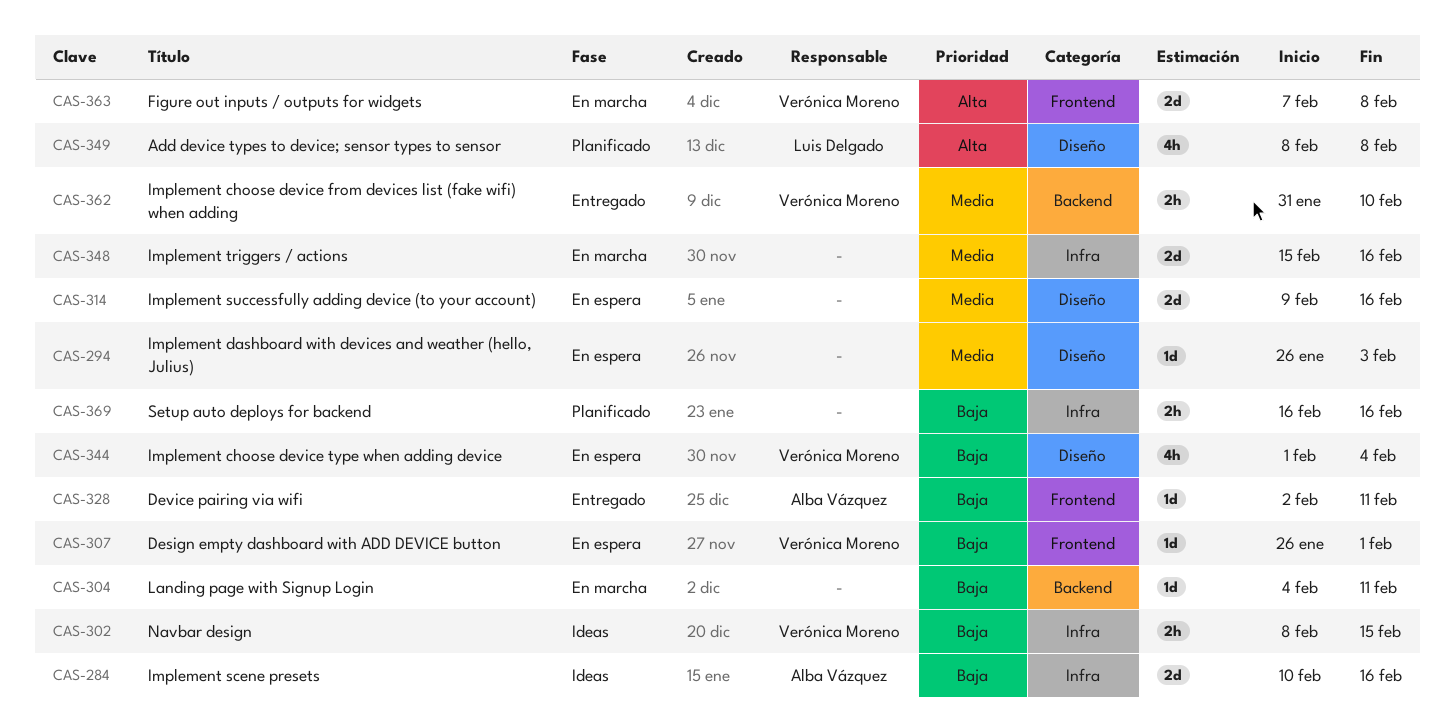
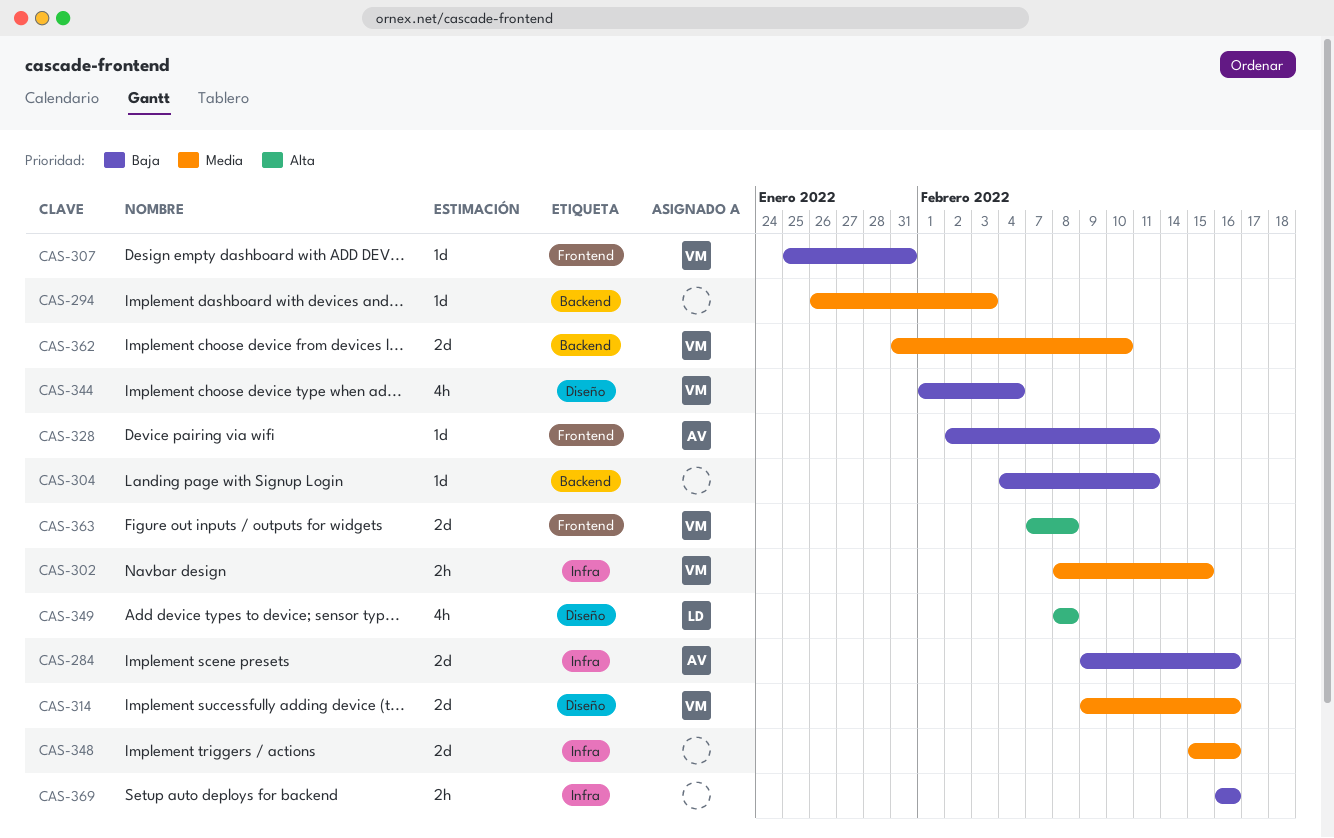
CAS-284, start: Feb 10 -> Feb 9
CAS-294, label: Diseño -> Backend
CAS-302, priority: Baja -> Media
CAS-307, start: Jan 26 -> Jan 25
CAS-307, due: Feb 1 -> Jan 31
CAS-314, owner: none -> Verónica Moreno
CAS-362, estimate: 2h -> 2d

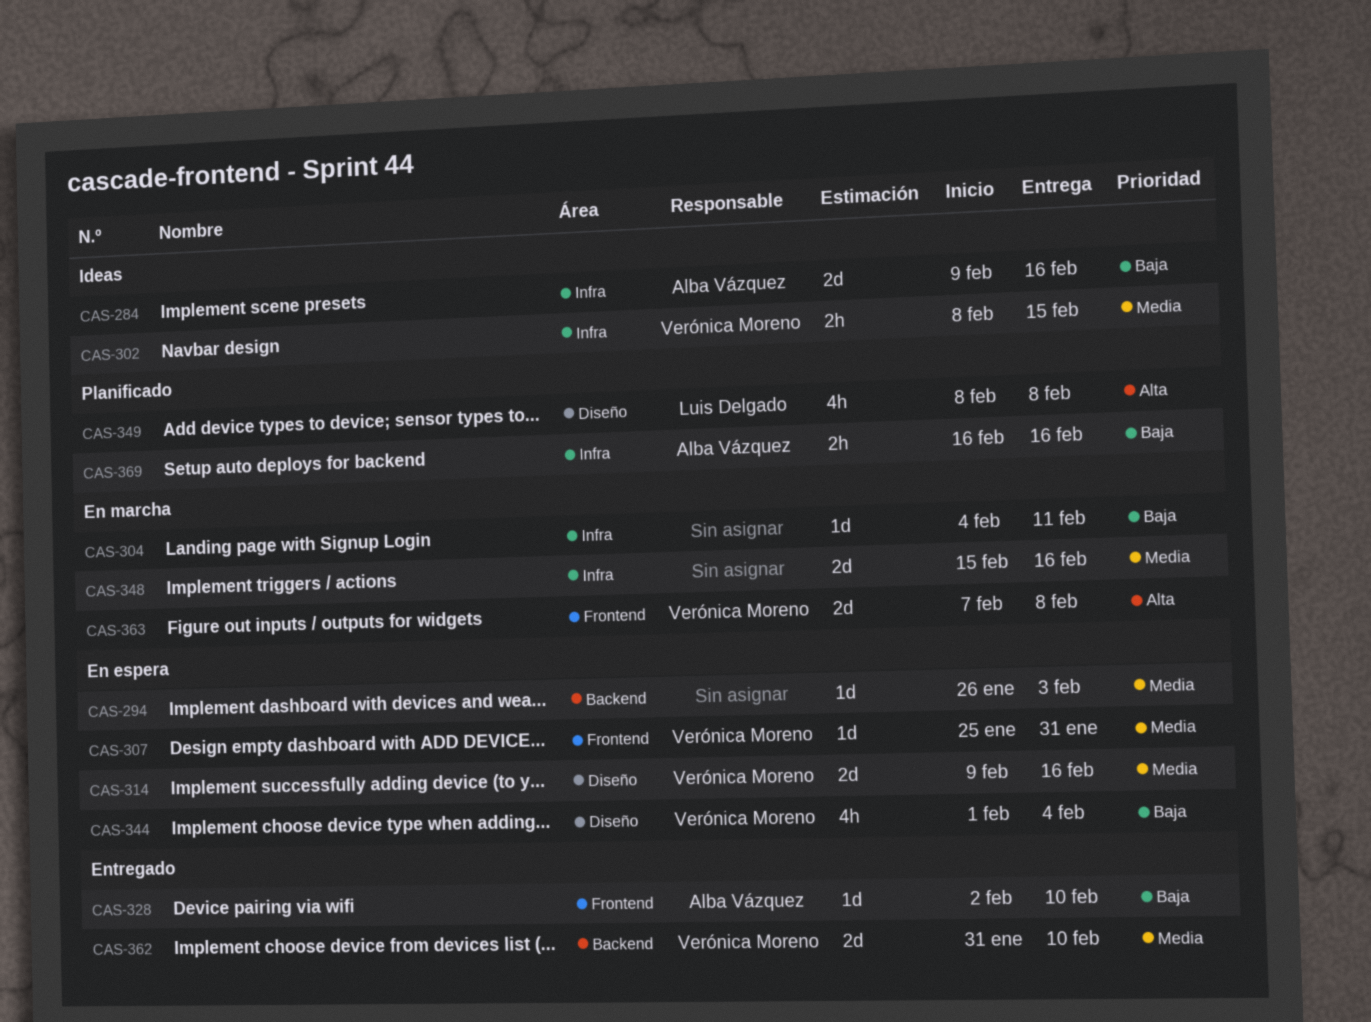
CAS-304, label: Backend -> Infra
CAS-307, priority: Baja -> Media
CAS-328, due: Feb 11 -> Feb 10
CAS-369, owner: none -> Alba Vázquez

